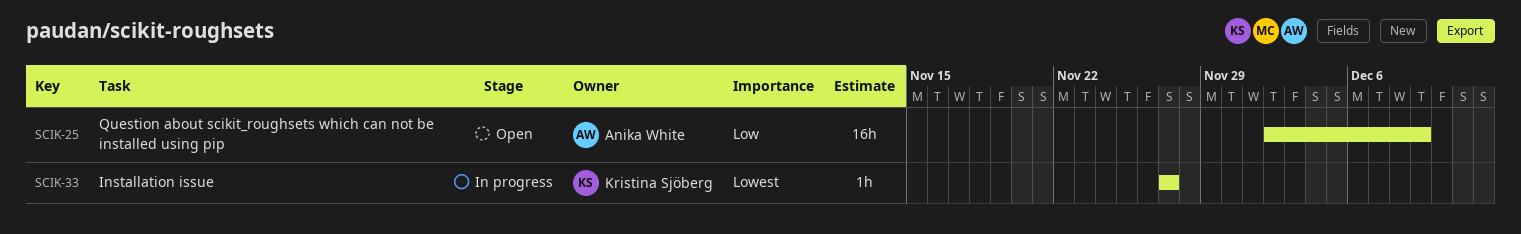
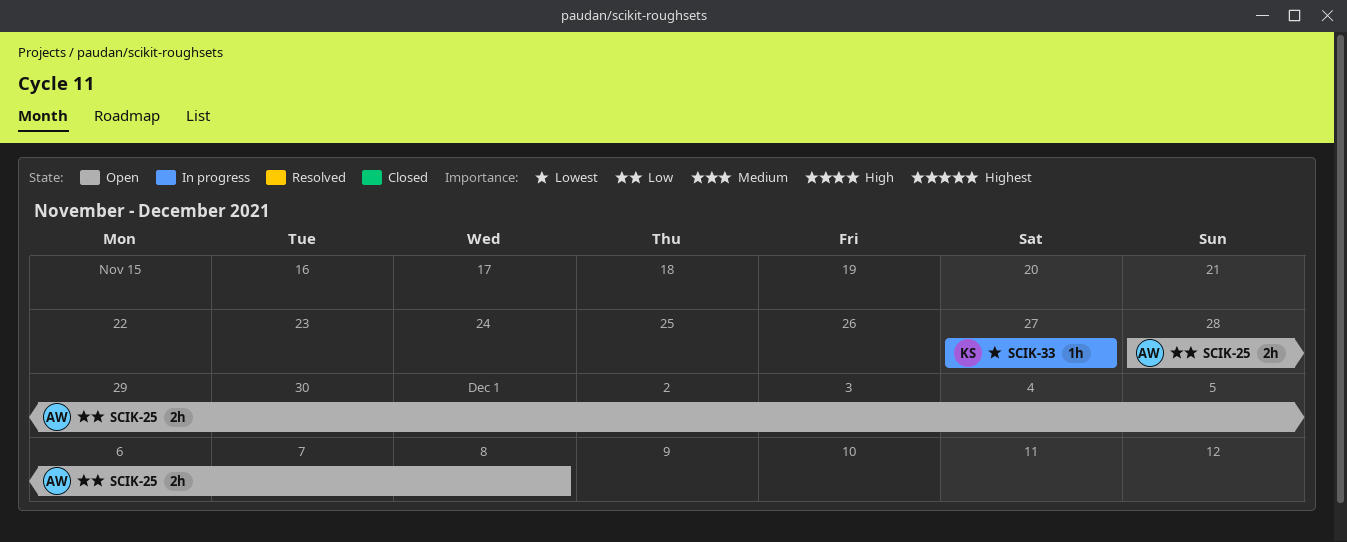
SCIK-25, estimate: 16h -> 2h
SCIK-25, start: Dec 2 -> Nov 28
SCIK-25, due: Dec 9 -> Dec 8

